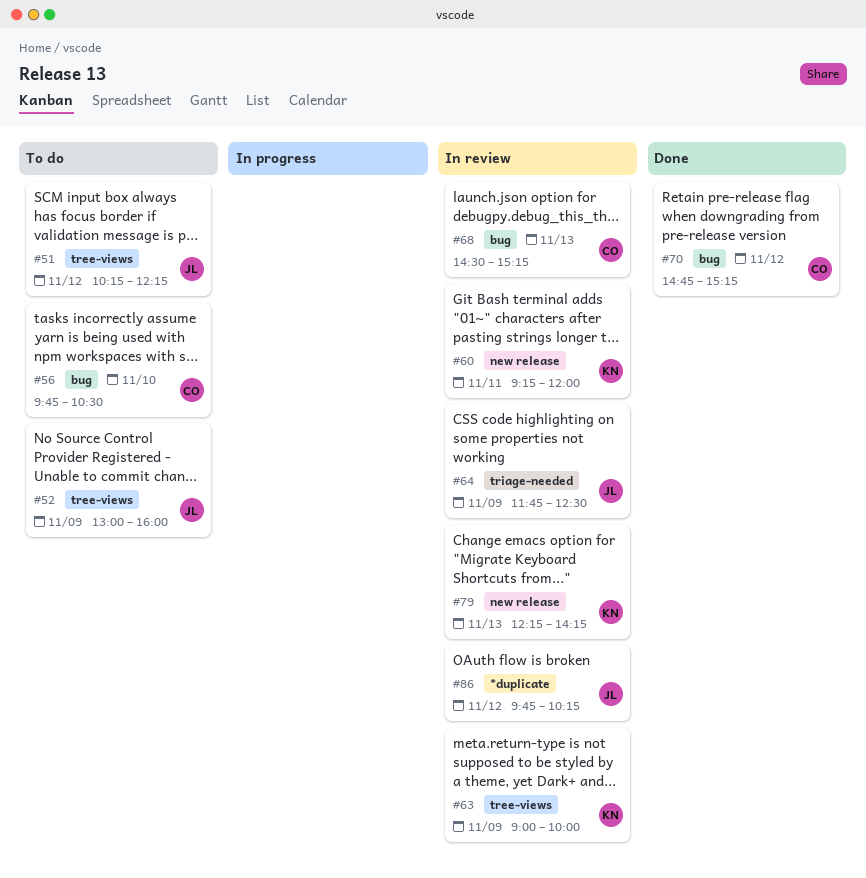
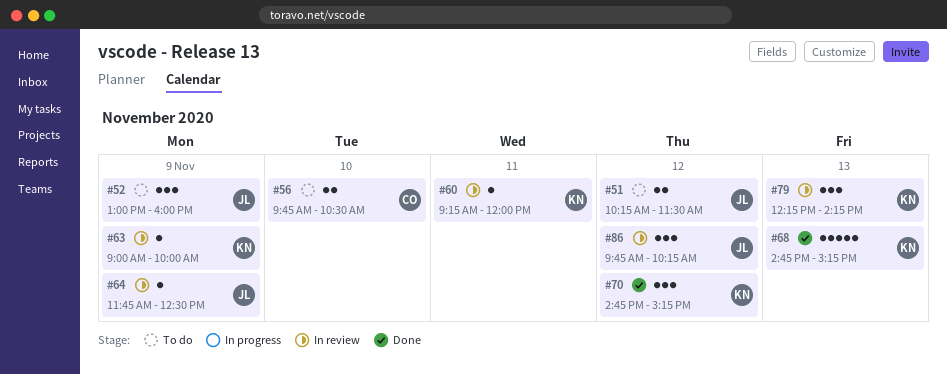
#51, ends: 12:15 -> 11:30
#68, status: In review -> Done
#68, owner: CO -> KN
#68, begins: 14:30 -> 14:45
#70, owner: CO -> KN

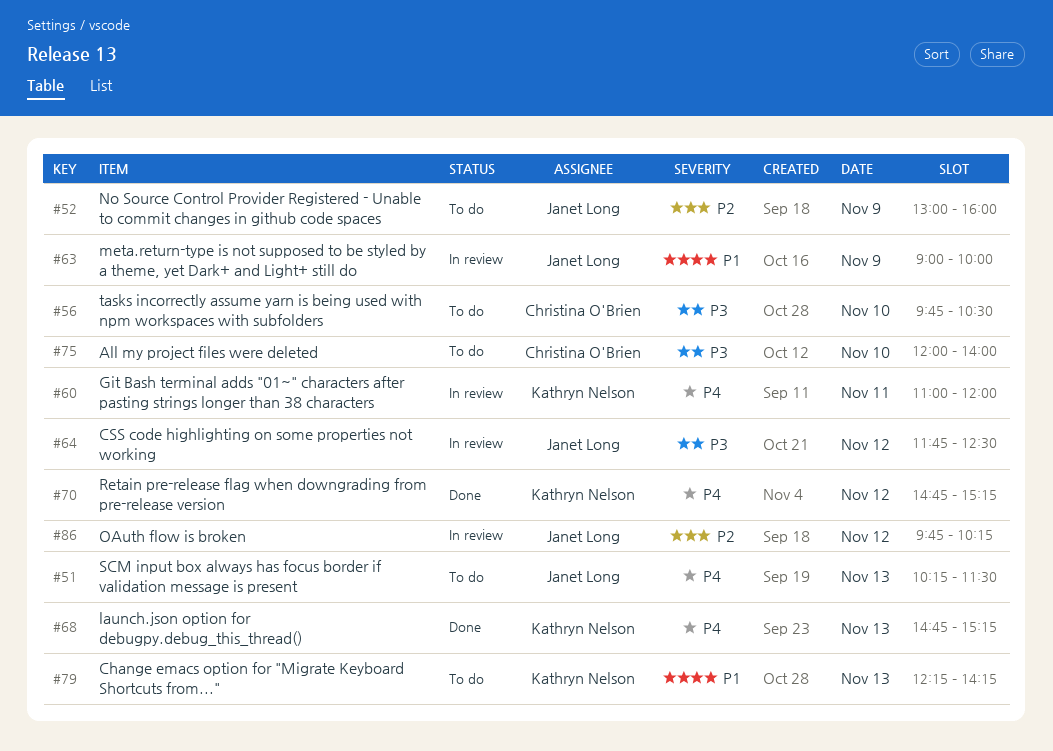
#51, day: Nov 12 -> Nov 13
#60, begins: 09:15 -> 11:00
#63, owner: Kathryn Nelson -> Janet Long
#64, day: Nov 9 -> Nov 12
#75: none -> present
#79, status: In review -> To do

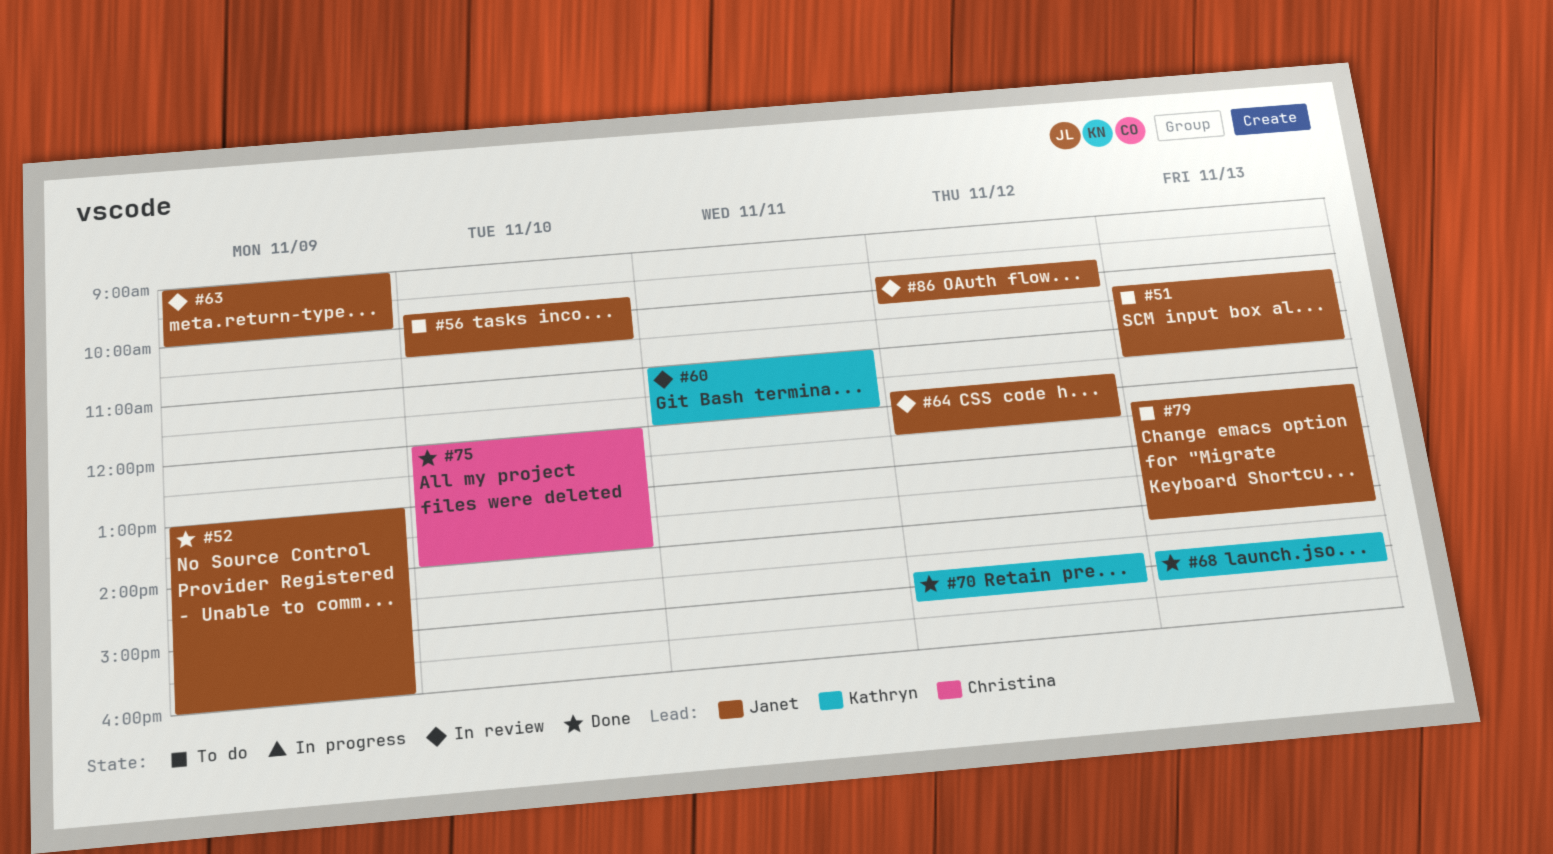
#52, status: To do -> Done
#56, owner: Christina O'Brien -> Janet Long
#75, status: To do -> Done
#79, owner: Kathryn Nelson -> Janet Long

